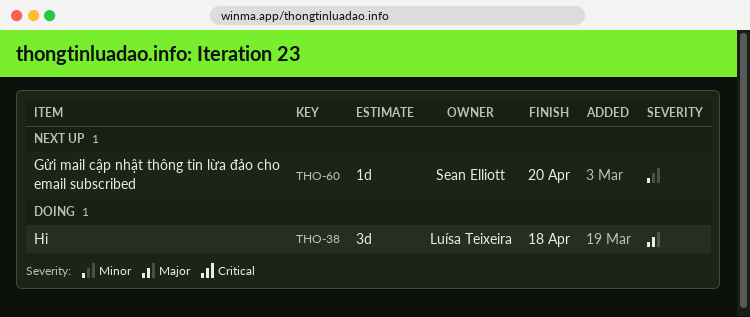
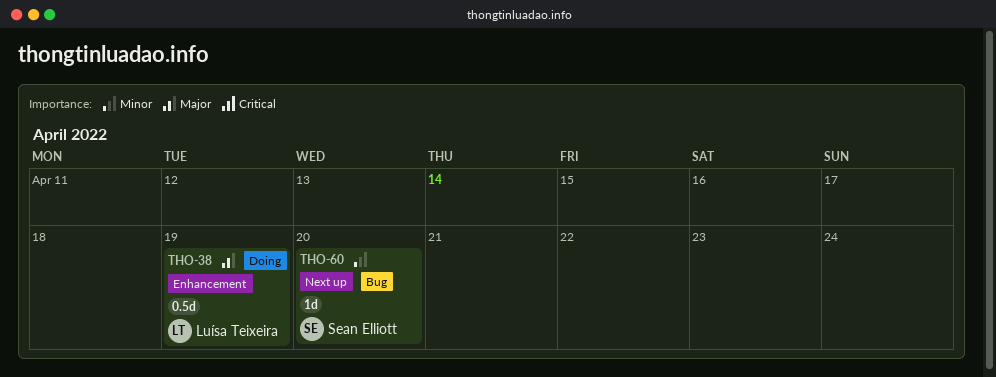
THO-38, estimate: 3d -> 0.5d
THO-38, due: Apr 18 -> Apr 19

